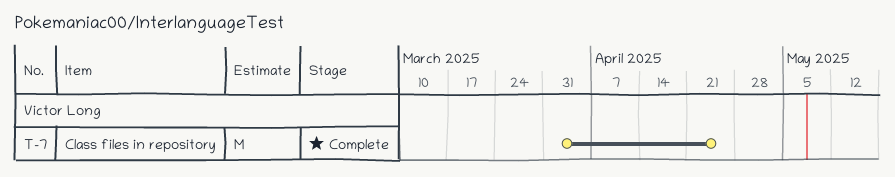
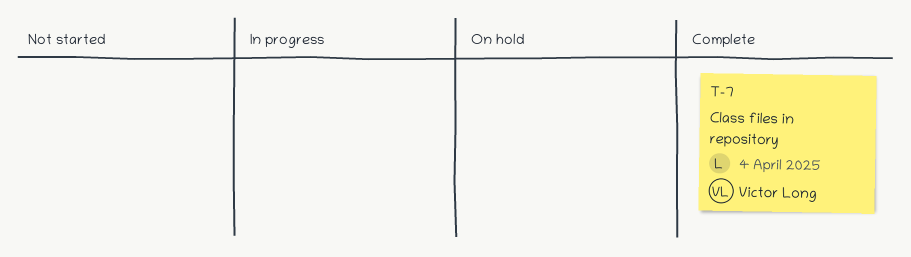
T-7, estimate: M -> L
T-7, due: Apr 25 -> Apr 4

